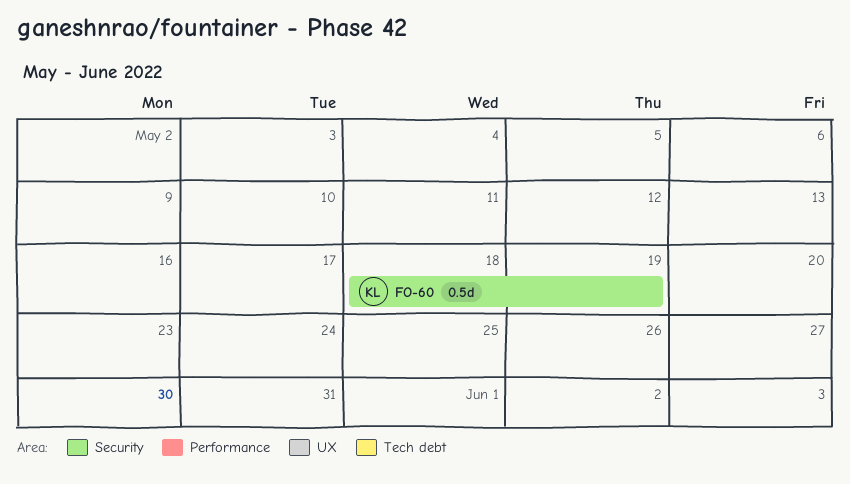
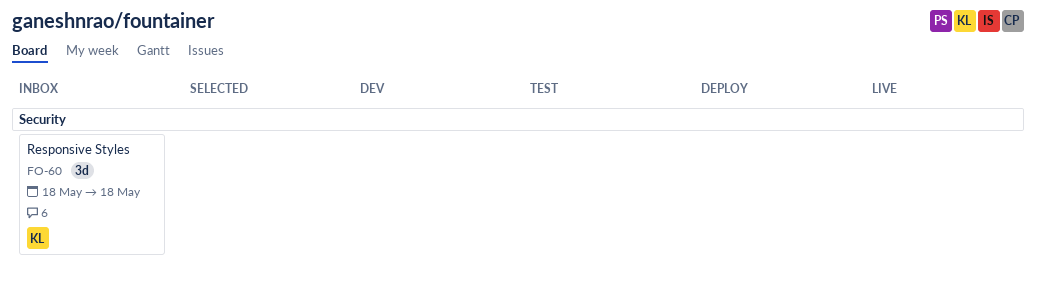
FO-60, estimate: 0.5d -> 3d
FO-60, due: May 19 -> May 18

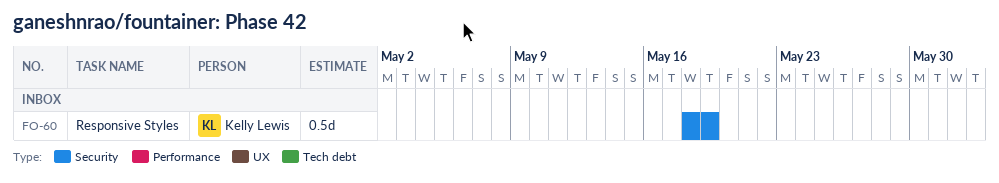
FO-60, estimate: 3d -> 0.5d
FO-60, due: May 18 -> May 19

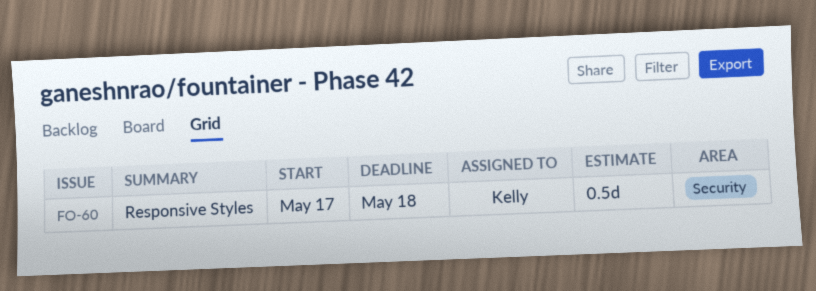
FO-60, start: May 18 -> May 17
FO-60, due: May 19 -> May 18

